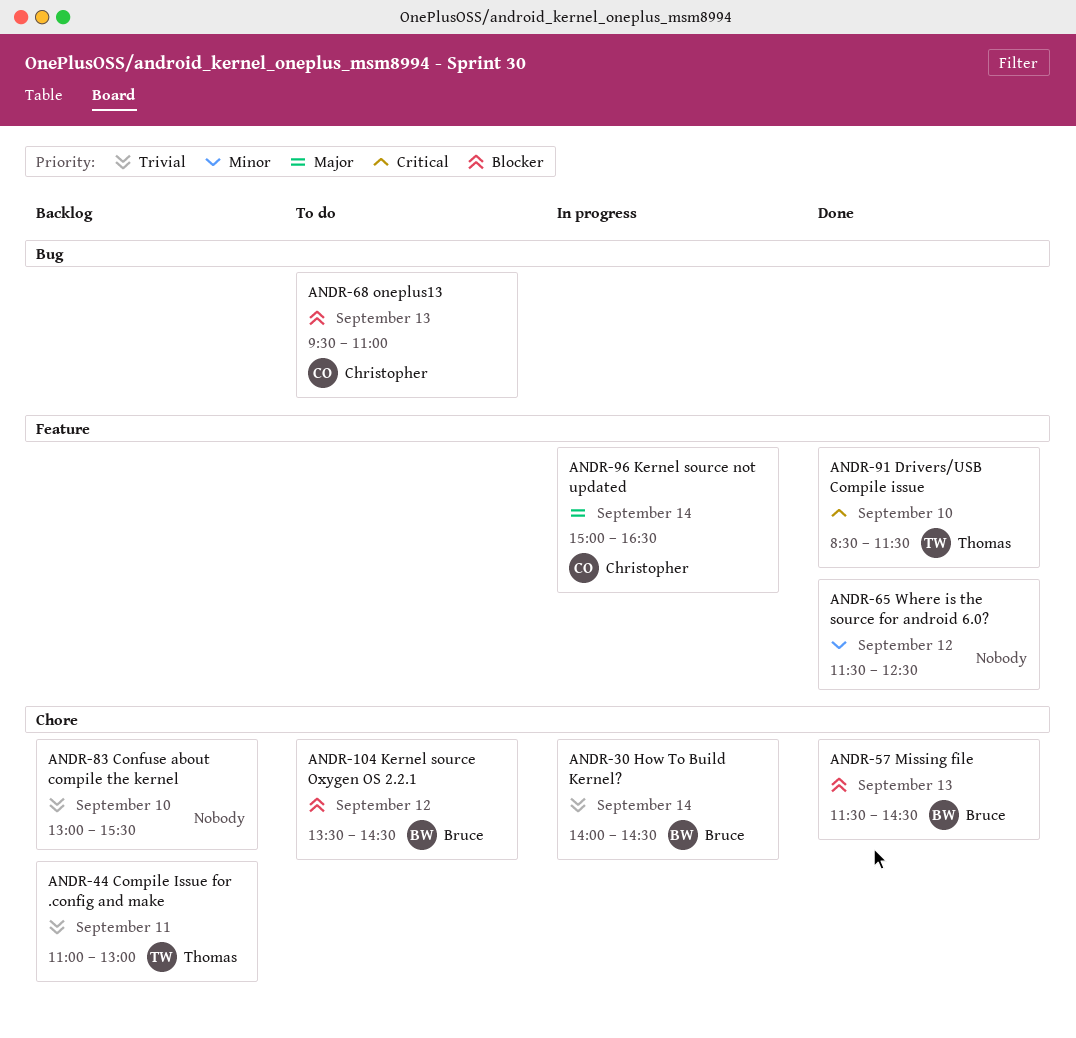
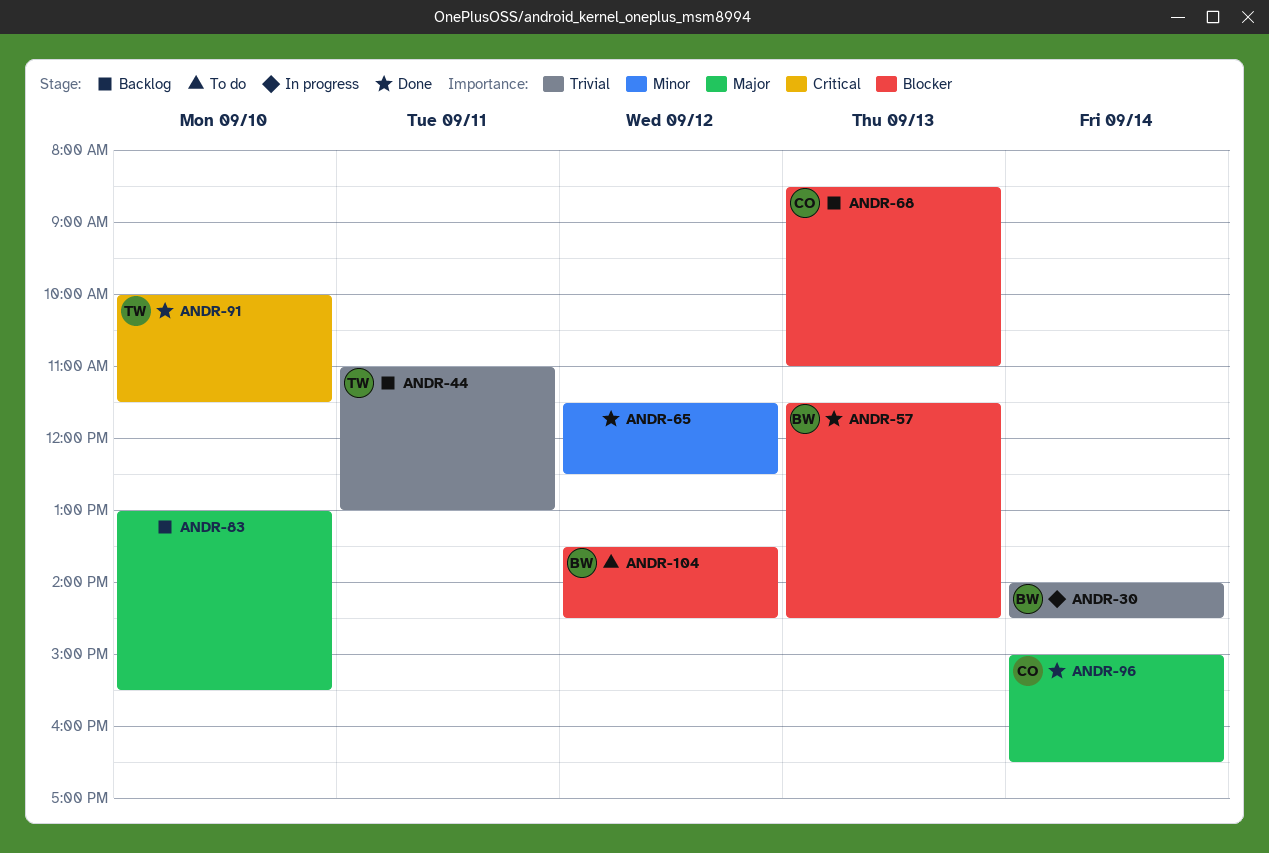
ANDR-68, status: To do -> Backlog
ANDR-68, begins: 09:30 -> 08:30
ANDR-83, priority: Trivial -> Major
ANDR-91, begins: 08:30 -> 10:00
ANDR-96, status: In progress -> Done

